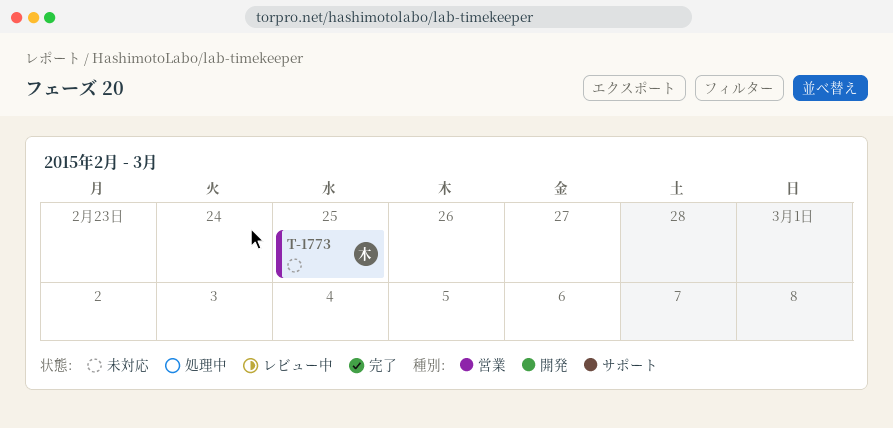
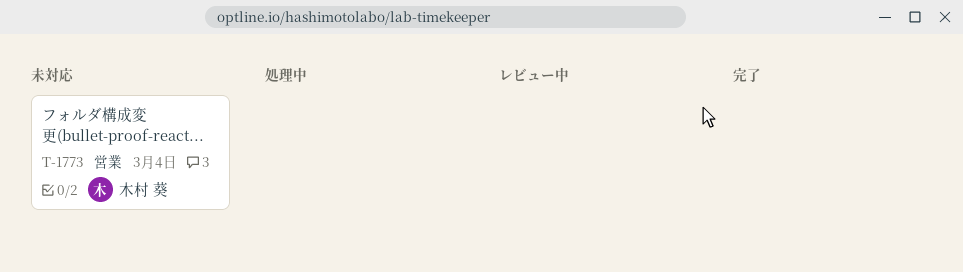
T-1773, due: Feb 25 -> Mar 4

